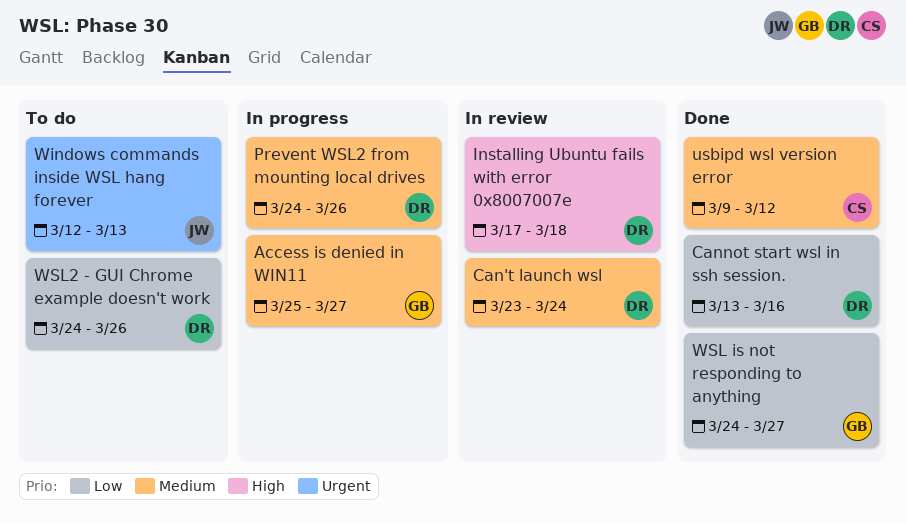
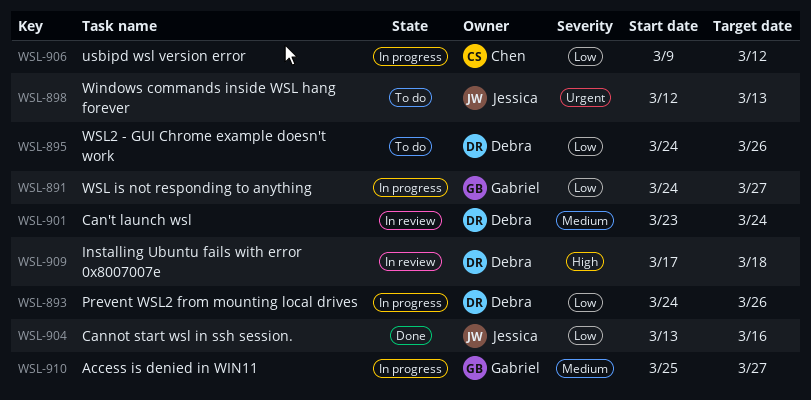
Cannot start wsl in ssh session., owner: Debra -> Jessica
Prevent WSL2 from mounting local drives, priority: Medium -> Low
usbipd wsl version error, status: Done -> In progress
usbipd wsl version error, priority: Medium -> Low
WSL is not responding to anything, status: Done -> In progress

